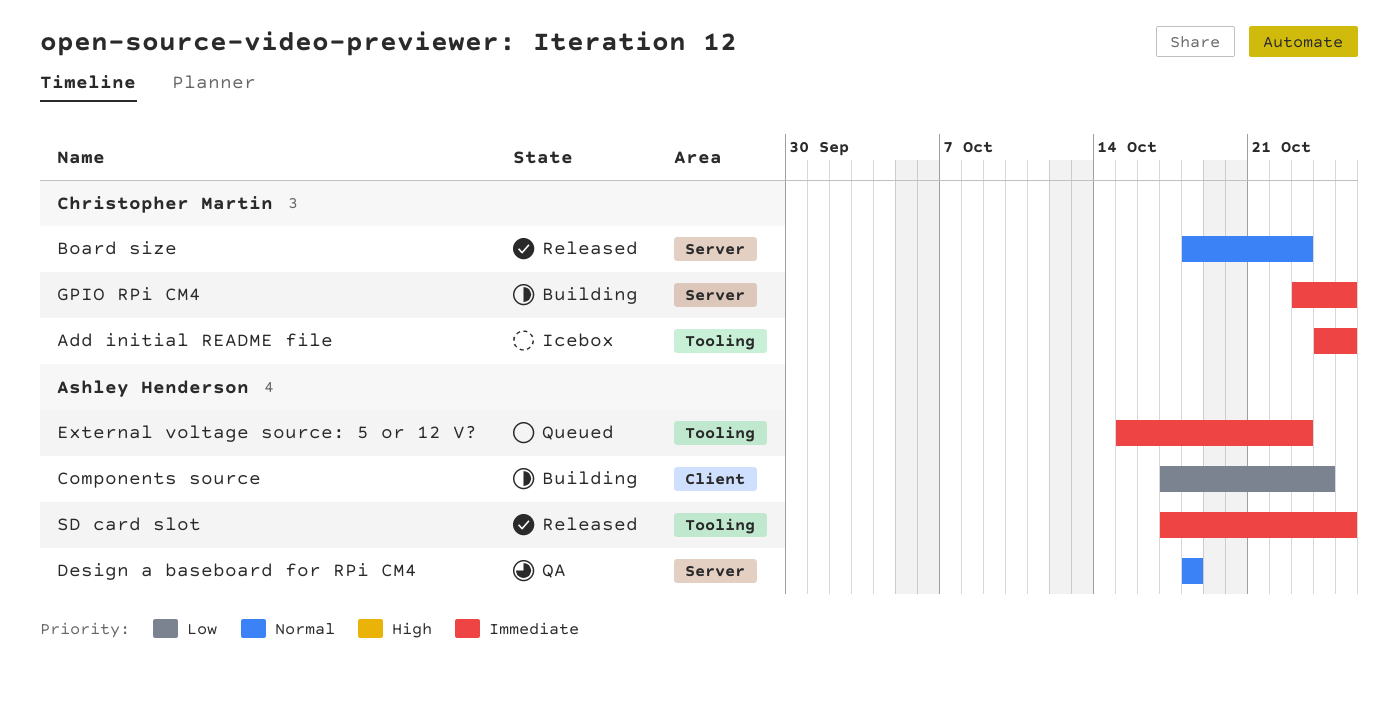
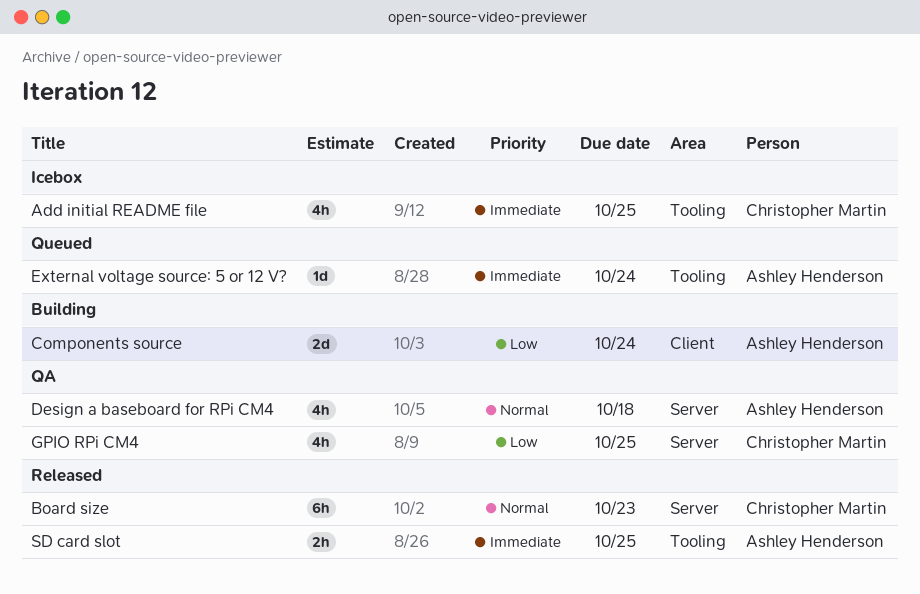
External voltage source: 5 or 12 V?, due: Oct 23 -> Oct 24
GPIO RPi CM4, status: Building -> QA
GPIO RPi CM4, priority: Immediate -> Low

